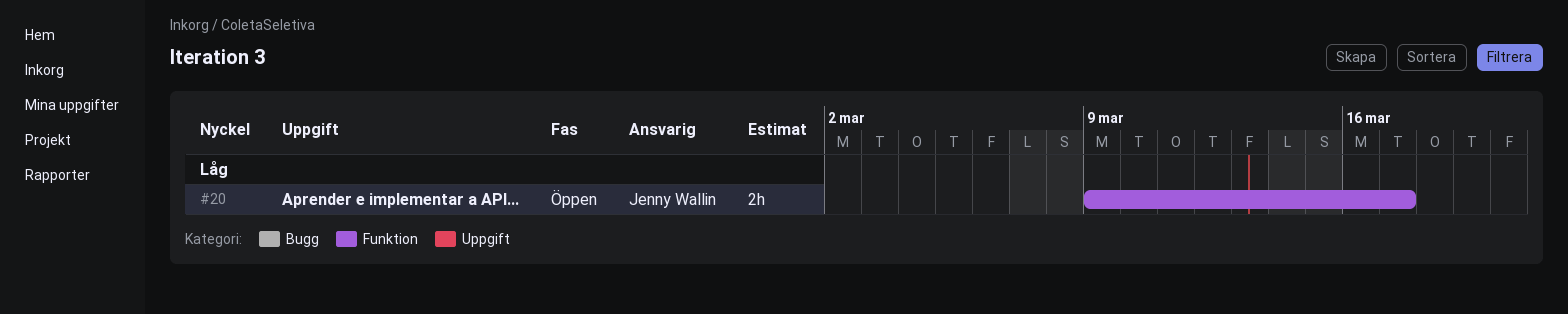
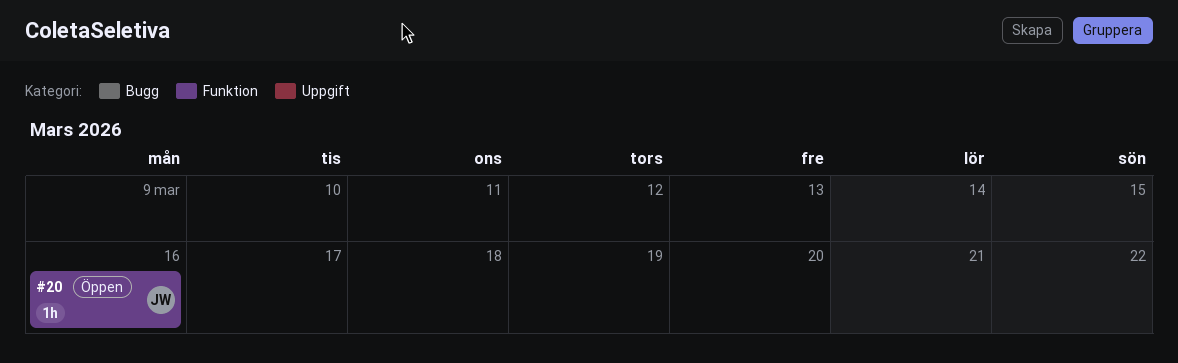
#20, estimate: 2h -> 1h
#20, due: Mar 17 -> Mar 16

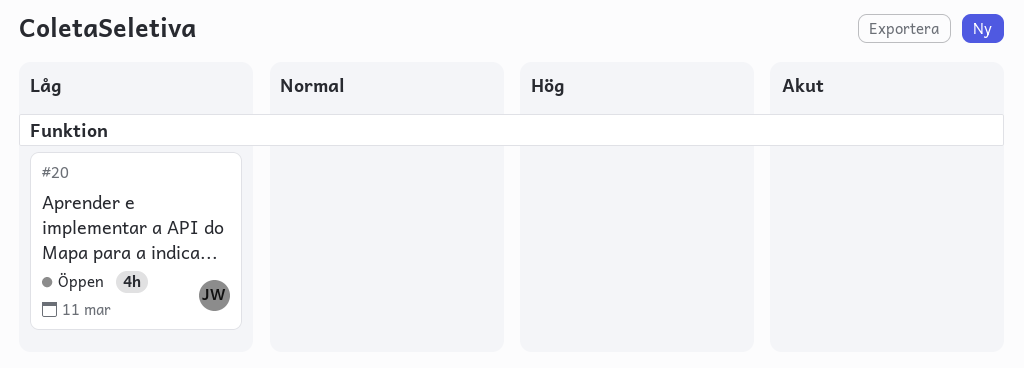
#20, estimate: 1h -> 4h
#20, due: Mar 16 -> Mar 11

